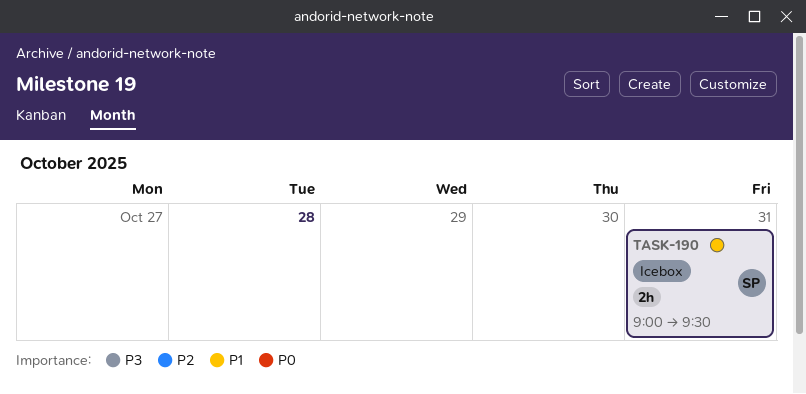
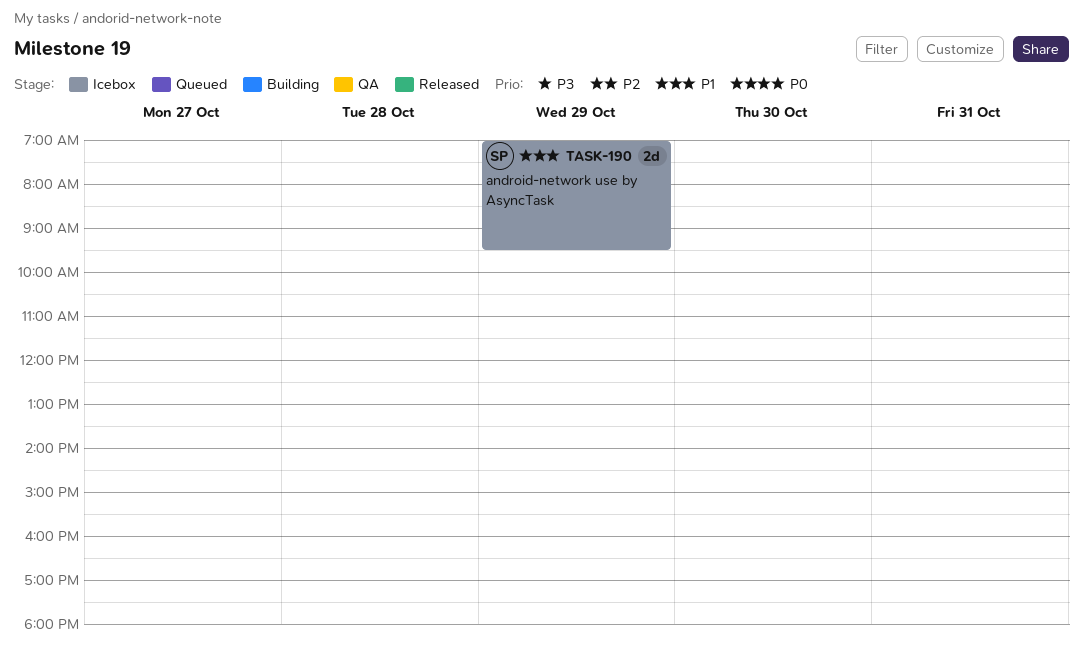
TASK-190, estimate: 2h -> 2d
TASK-190, day: Oct 31 -> Oct 29
TASK-190, begins: 09:00 -> 07:00

